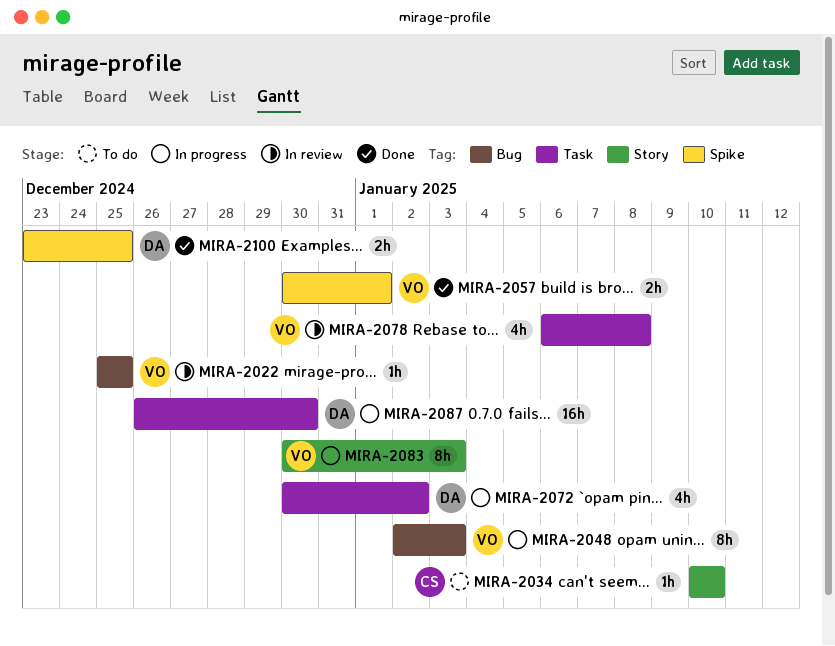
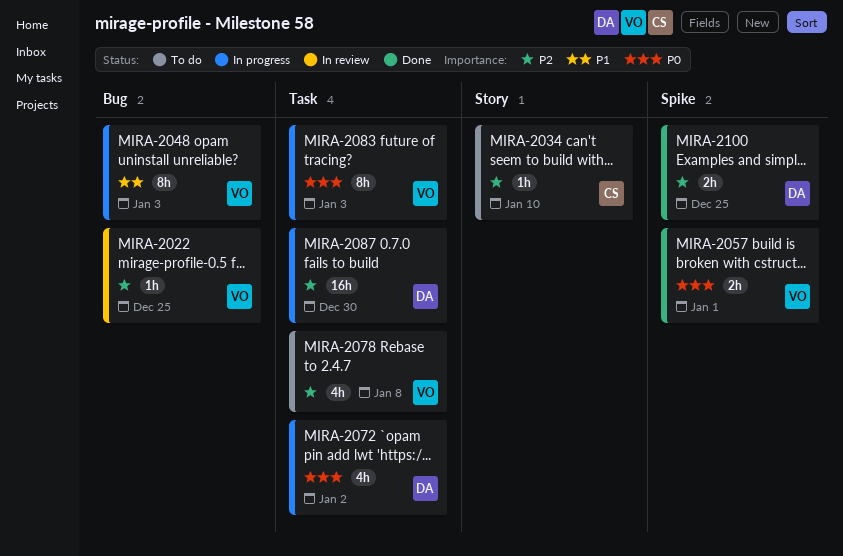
MIRA-2078, status: In review -> To do
MIRA-2083, label: Story -> Task

